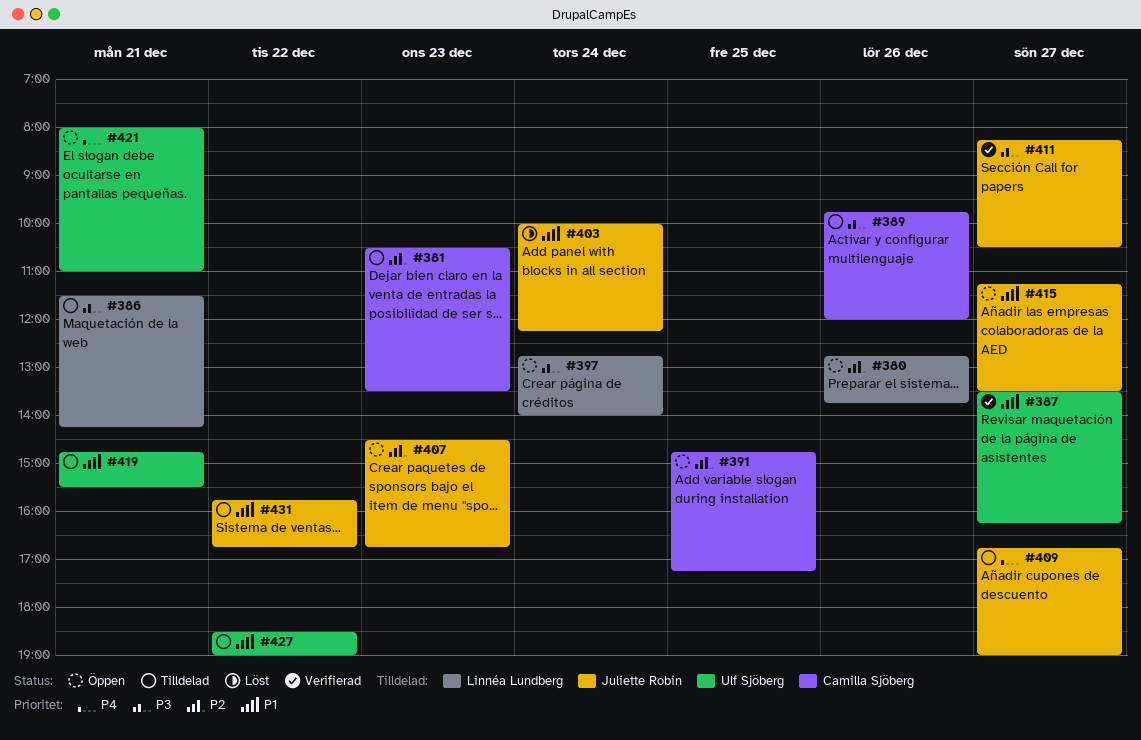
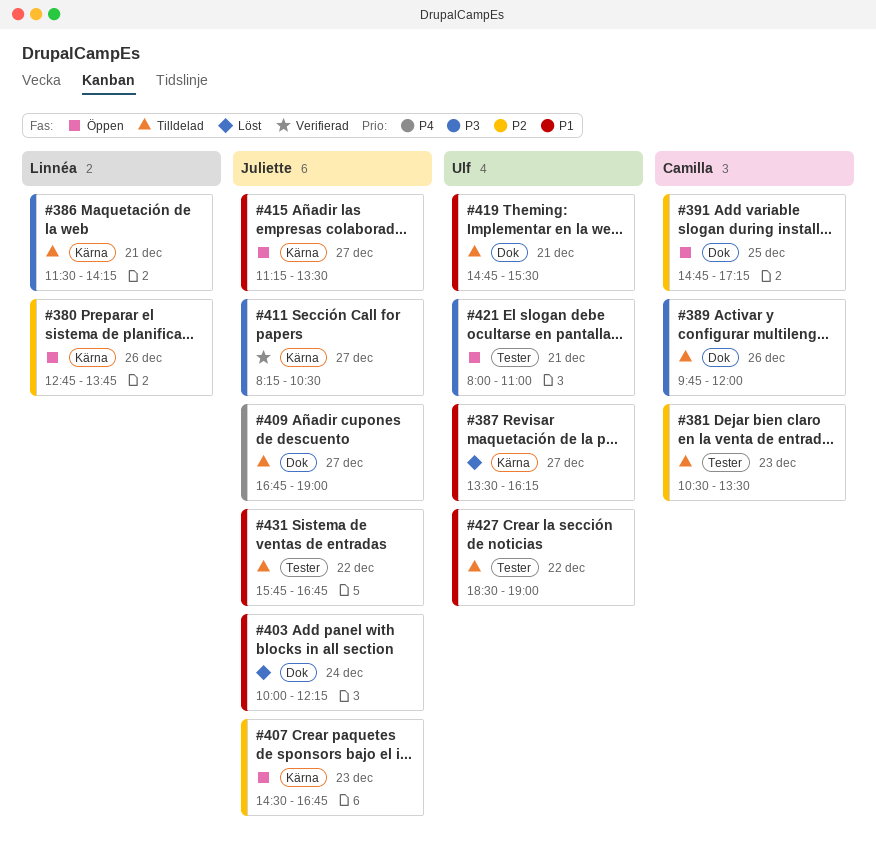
#387, status: Verifierad -> Löst
#397: present -> none
#421, priority: P4 -> P3

